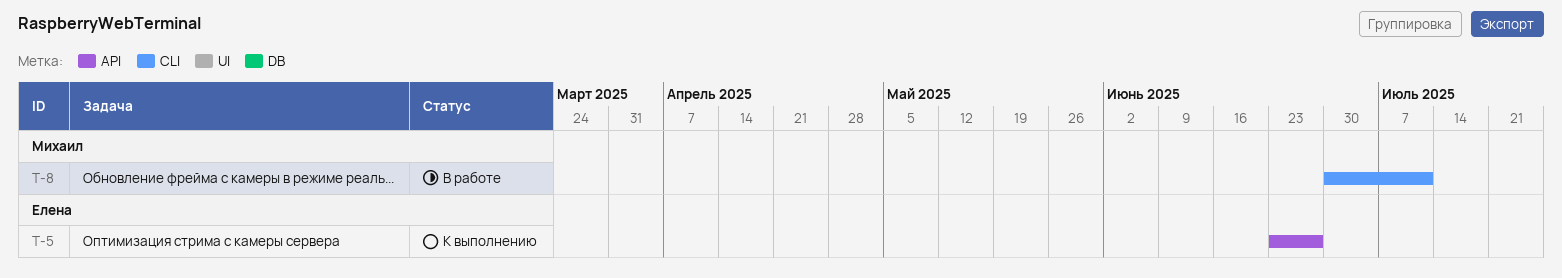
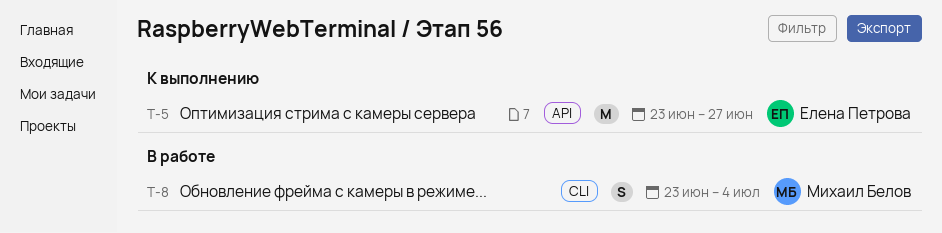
T-8, start: Jun 30 -> Jun 23
T-8, due: Jul 11 -> Jul 4

